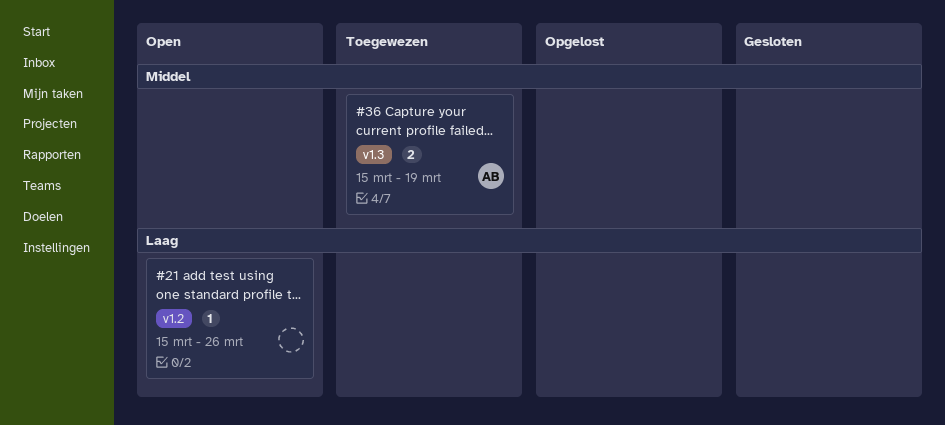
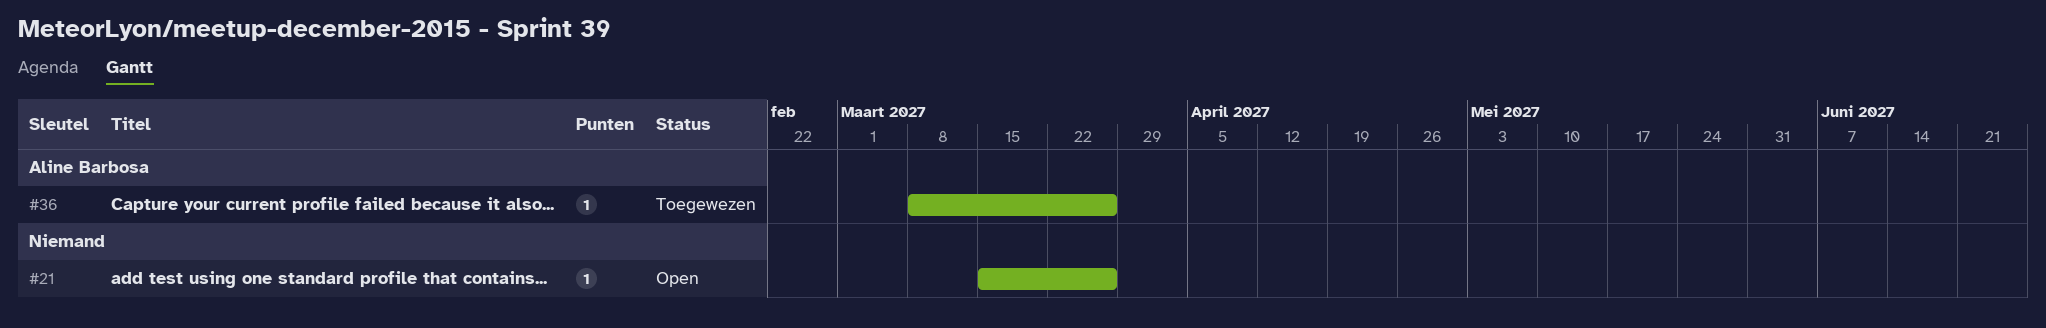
#36, estimate: 2 -> 1
#36, start: Mar 15 -> Mar 8
#36, due: Mar 19 -> Mar 26

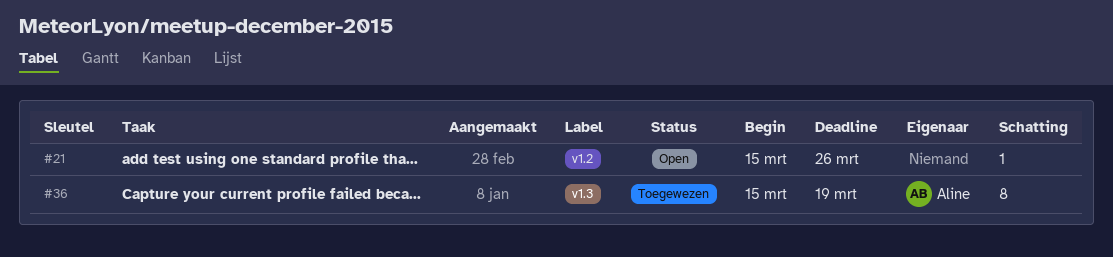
#36, estimate: 1 -> 8
#36, start: Mar 8 -> Mar 15
#36, due: Mar 26 -> Mar 19

